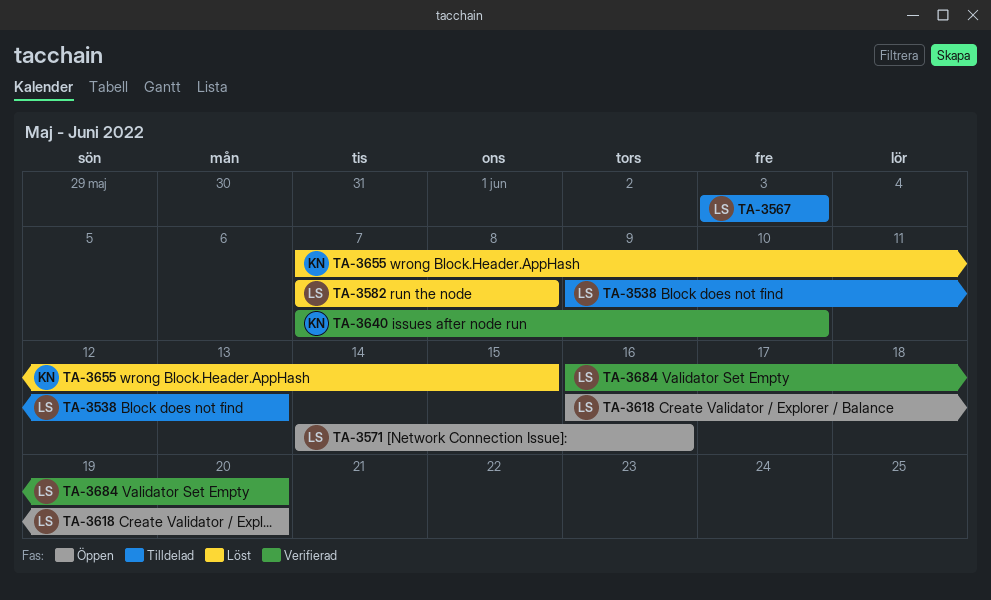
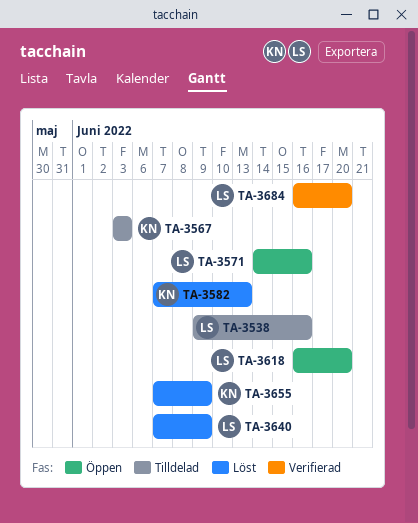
TA-3538, due: Jun 13 -> Jun 16
TA-3567, owner: LS -> KN
TA-3582, owner: LS -> KN
TA-3582, due: Jun 8 -> Jun 13
TA-3640, status: Verifierad -> Löst
TA-3640, owner: KN -> LS
TA-3640, due: Jun 10 -> Jun 9
TA-3655, due: Jun 15 -> Jun 9

